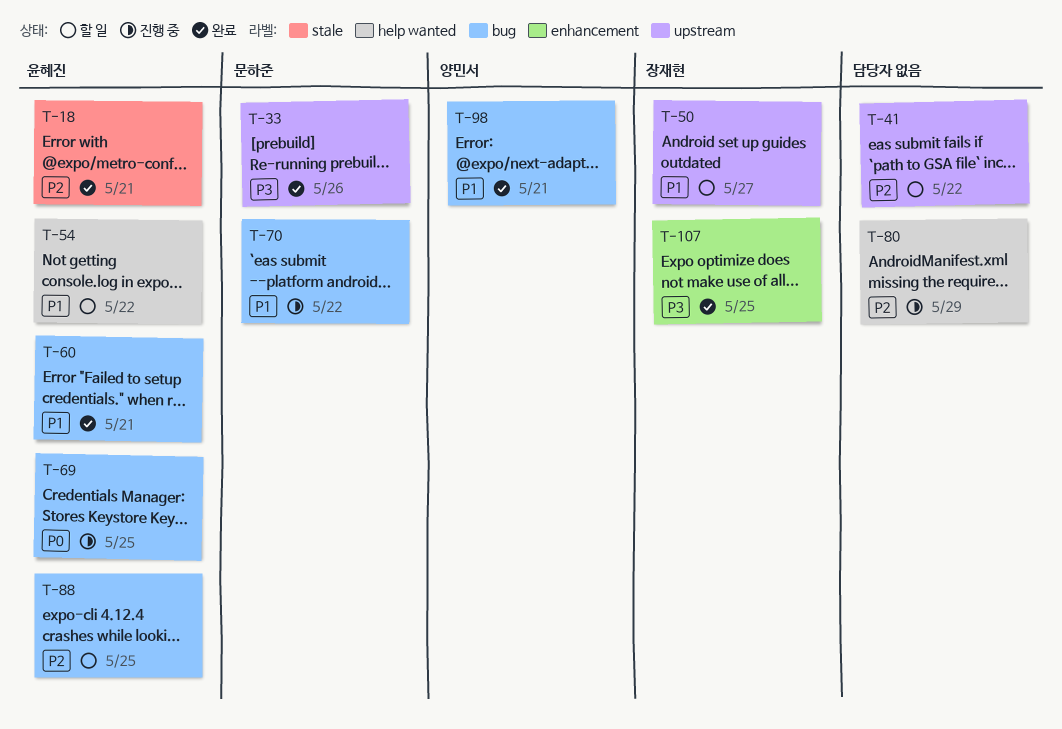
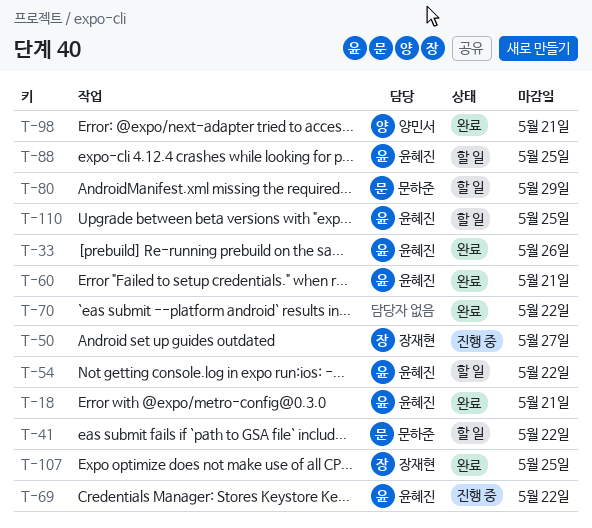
T-33, owner: 문하준 -> 윤혜진
T-41, owner: none -> 문하준
T-50, status: 할 일 -> 진행 중
T-69, due: May 25 -> May 22
T-70, status: 진행 중 -> 완료
T-70, owner: 문하준 -> none
T-80, status: 진행 중 -> 할 일
T-80, owner: none -> 문하준
T-110: none -> present

